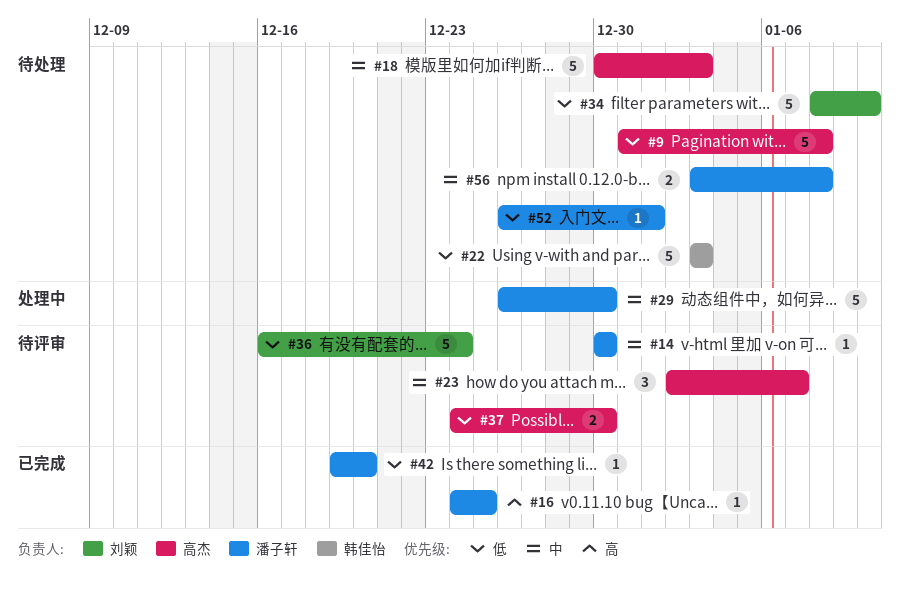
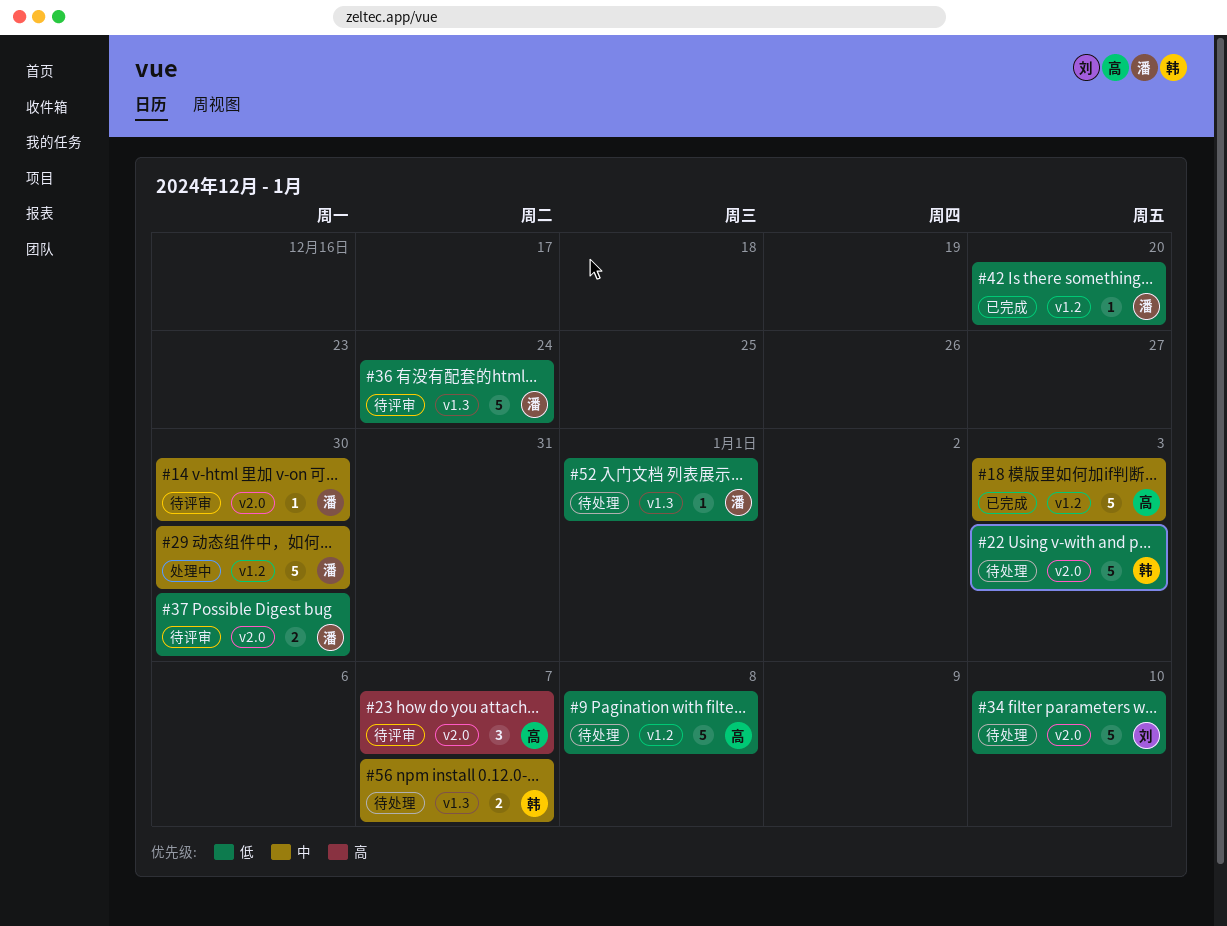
#16: present -> none
#18, status: 待处理 -> 已完成
#23, priority: 中 -> 高
#36, owner: 刘颖 -> 潘子轩
#37, owner: 高杰 -> 潘子轩
#56, owner: 潘子轩 -> 韩佳怡
#56, due: Jan 8 -> Jan 7

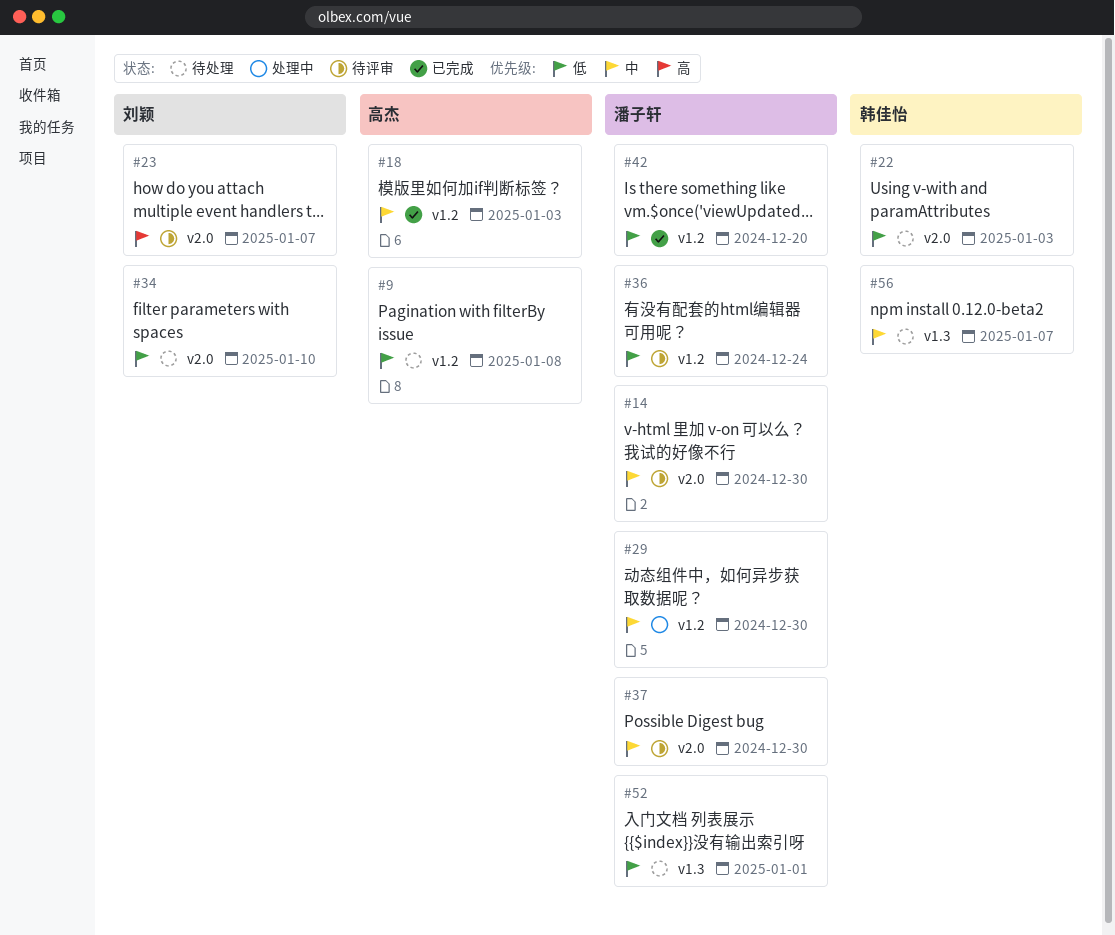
#23, owner: 高杰 -> 刘颖
#36, label: v1.3 -> v1.2
#37, priority: 低 -> 中

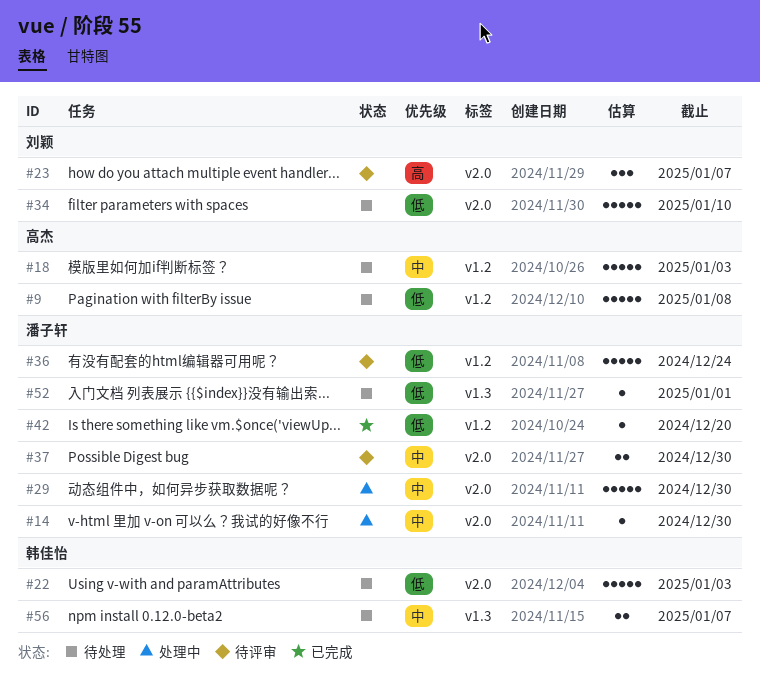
#14, status: 待评审 -> 处理中
#18, status: 已完成 -> 待处理
#29, label: v1.2 -> v2.0

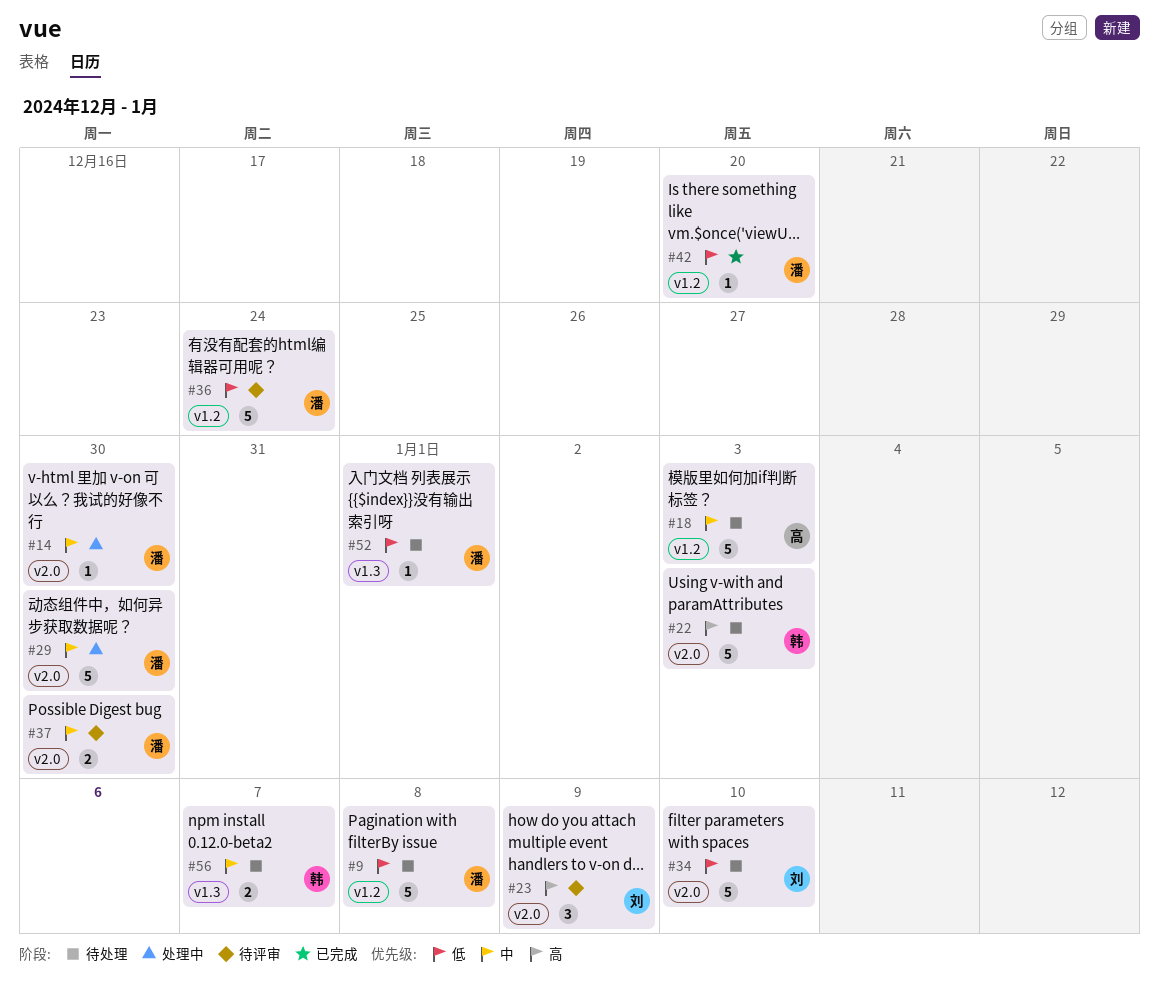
#9, owner: 高杰 -> 潘子轩
#22, priority: 低 -> 高
#23, due: Jan 7 -> Jan 9

